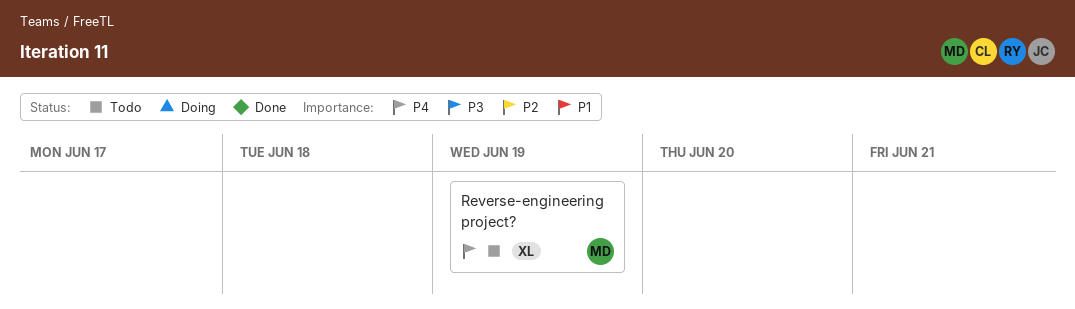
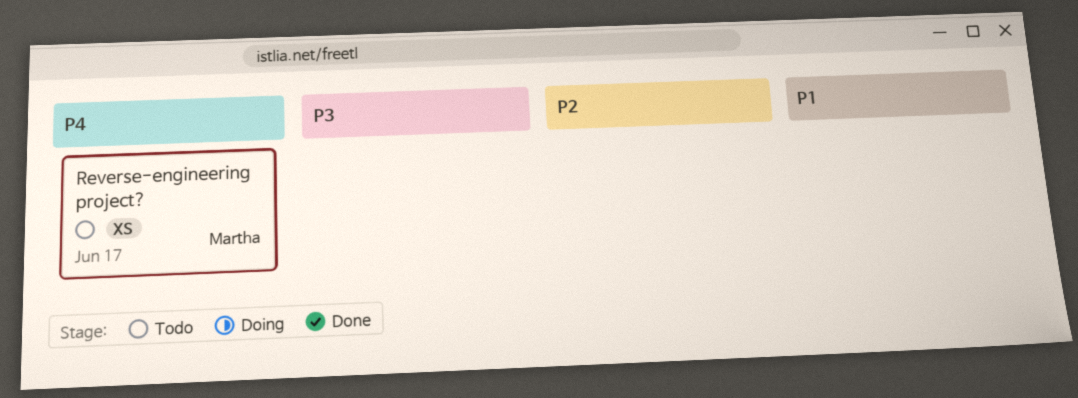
Reverse-engineering project?, estimate: XL -> XS
Reverse-engineering project?, due: Jun 19 -> Jun 17

